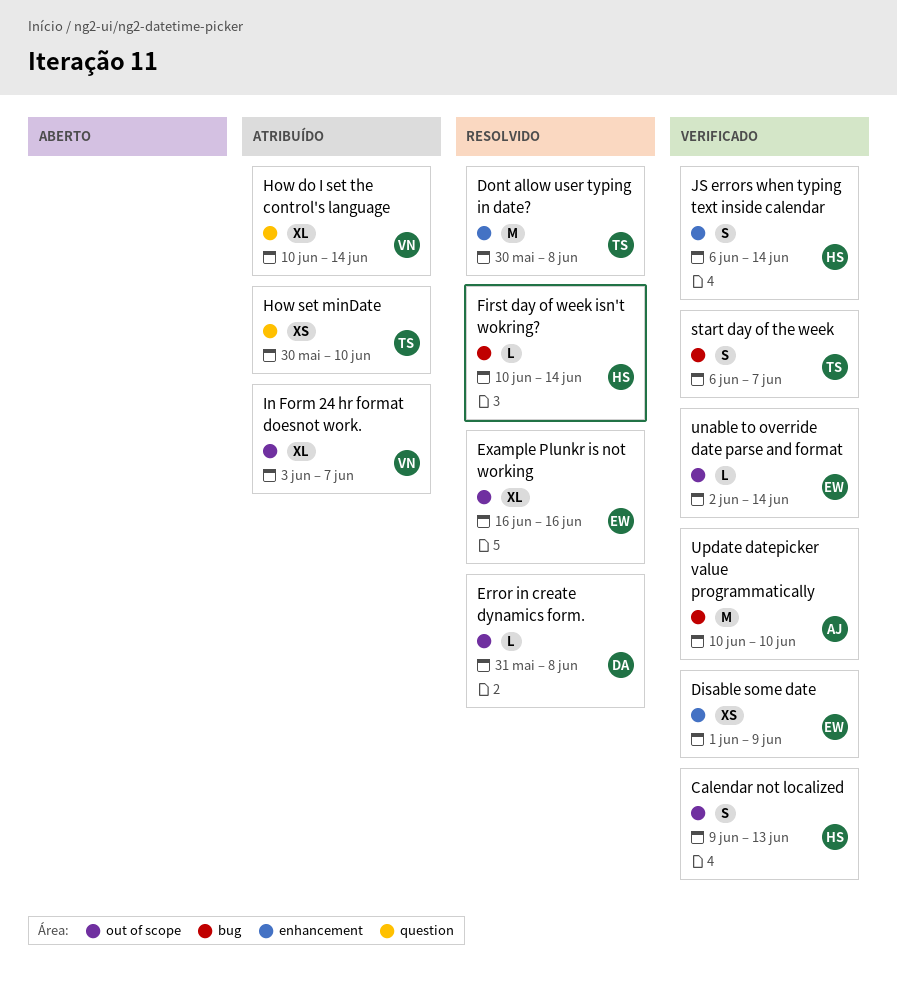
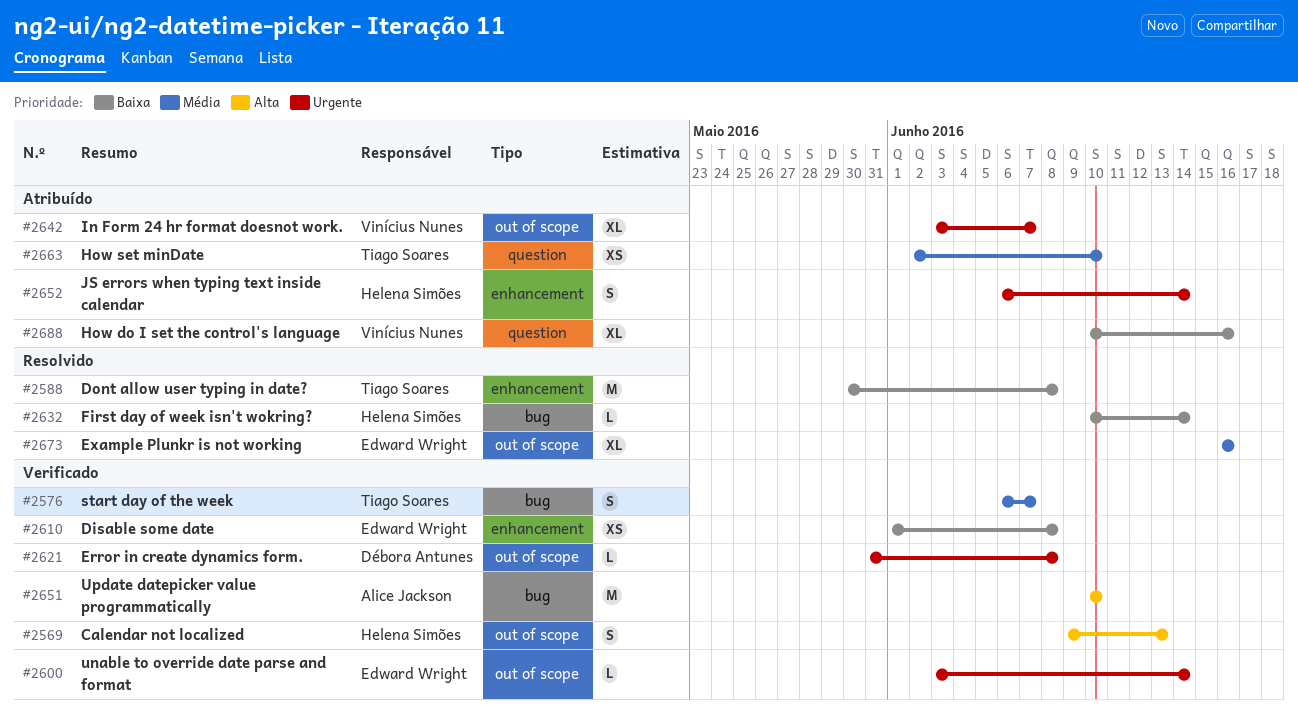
Disable some date, due: Jun 9 -> Jun 8
Error in create dynamics form., status: Resolvido -> Verificado
How do I set the control's language, due: Jun 14 -> Jun 16
How set minDate, start: May 30 -> Jun 2
JS errors when typing text inside calendar, status: Verificado -> Atribuído
unable to override date parse and format, start: Jun 2 -> Jun 3

